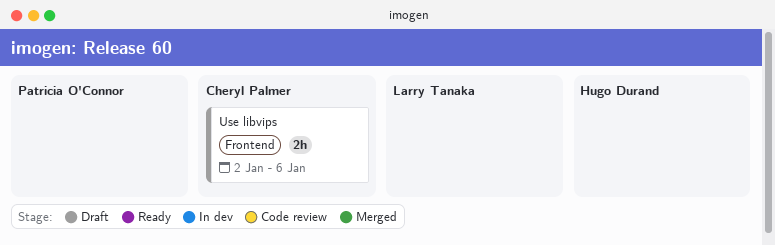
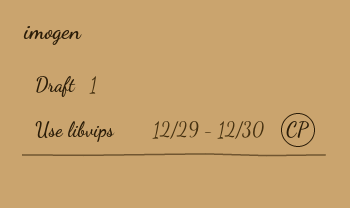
Use libvips, start: Jan 2 -> Dec 29
Use libvips, due: Jan 6 -> Dec 30

